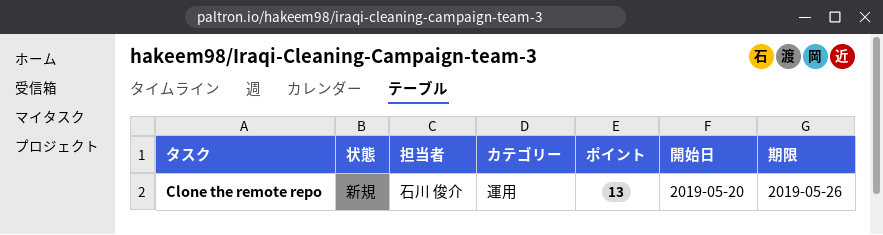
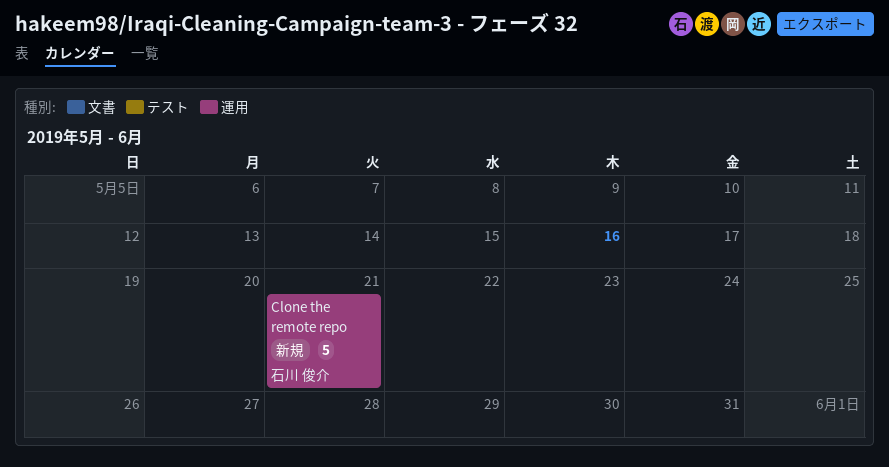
Clone the remote repo, estimate: 13 -> 5
Clone the remote repo, due: May 26 -> May 21

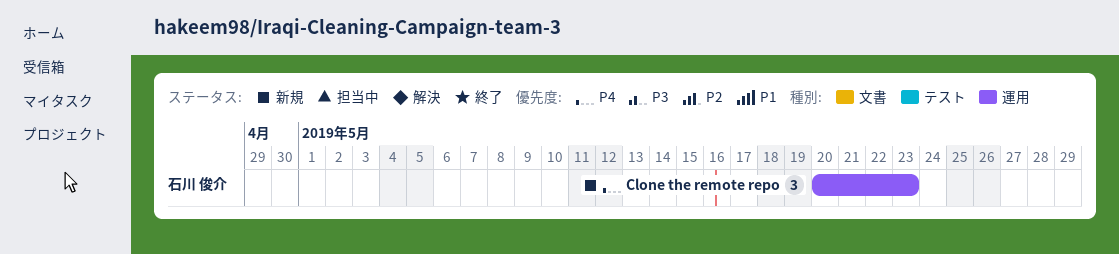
Clone the remote repo, estimate: 5 -> 3
Clone the remote repo, due: May 21 -> May 23

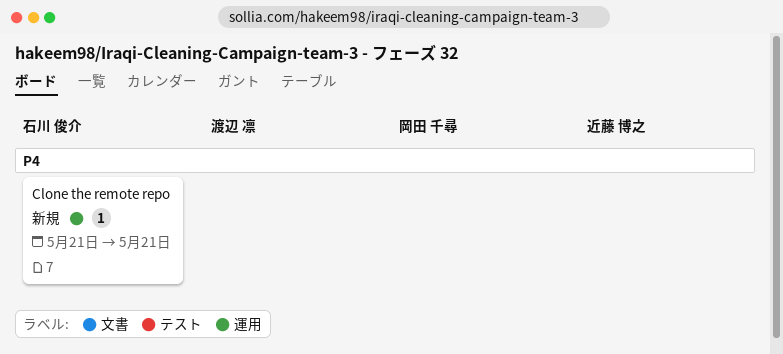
Clone the remote repo, estimate: 3 -> 1
Clone the remote repo, start: May 20 -> May 21
Clone the remote repo, due: May 23 -> May 21

